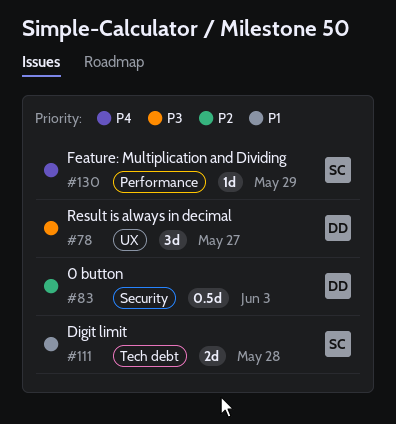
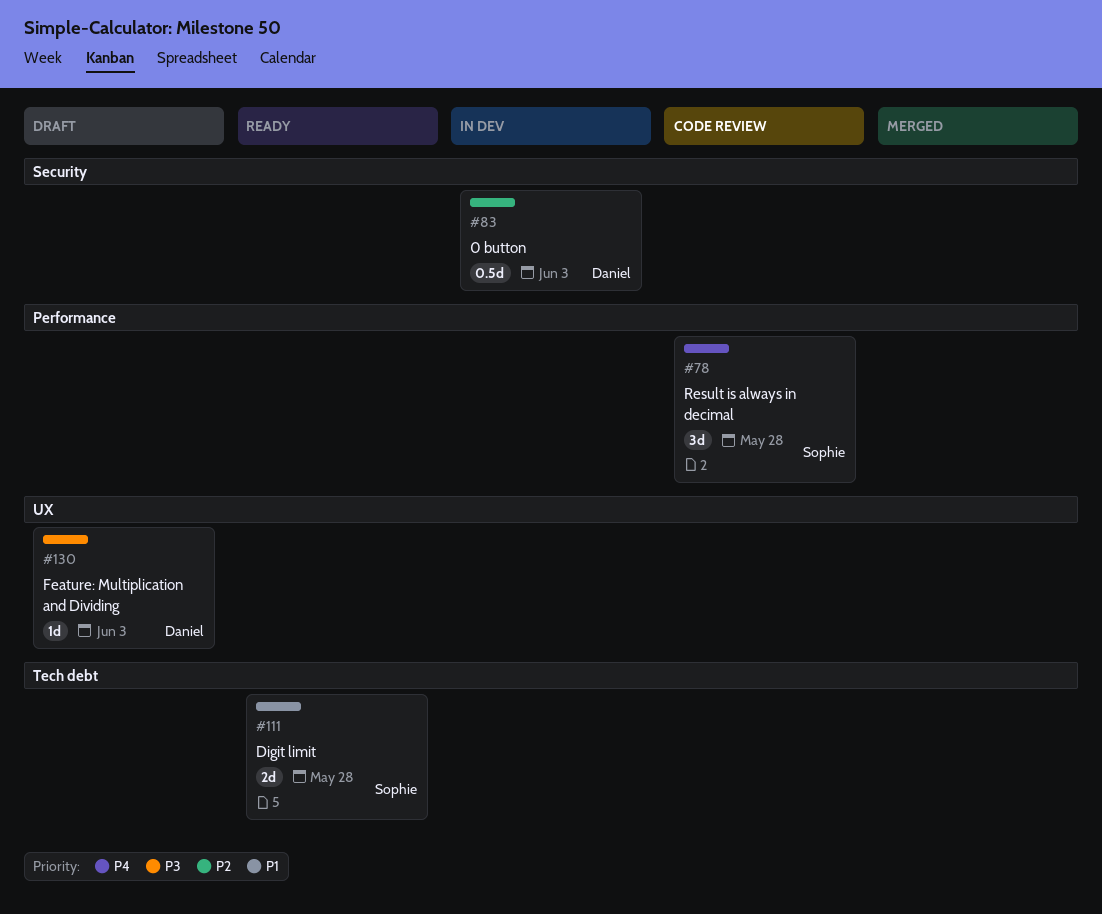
#78, owner: Daniel -> Sophie
#78, priority: P3 -> P4
#78, label: UX -> Performance
#78, due: May 27 -> May 28
#130, owner: Sophie -> Daniel
#130, priority: P4 -> P3
#130, label: Performance -> UX
#130, due: May 29 -> Jun 3

